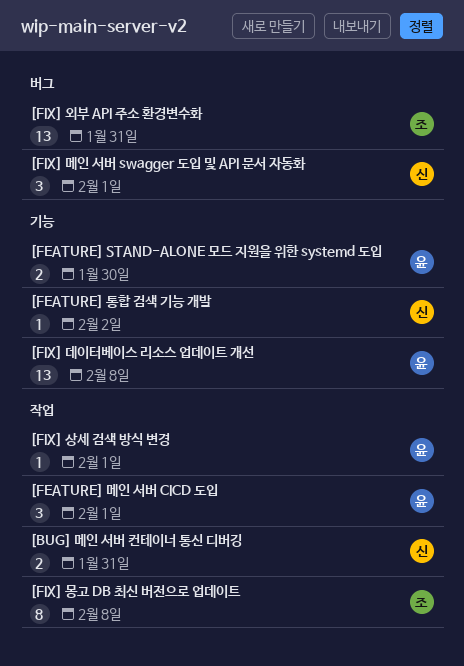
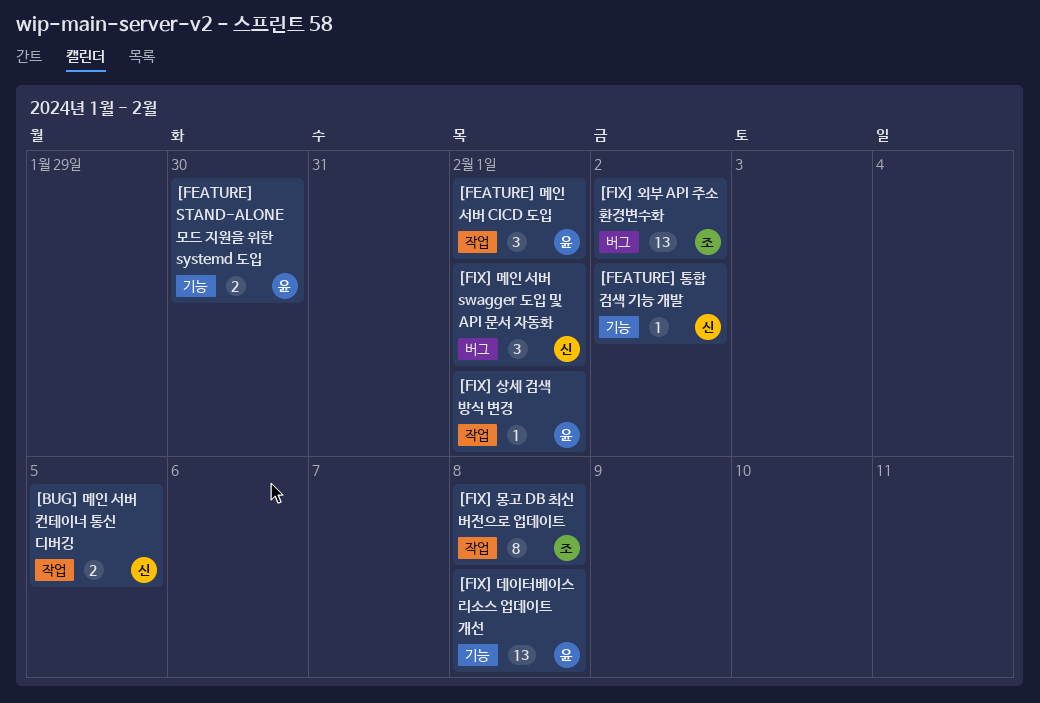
[BUG] 메인 서버 컨테이너 통신 디버깅, due: Jan 31 -> Feb 5
[FIX] 외부 API 주소 환경변수화, due: Jan 31 -> Feb 2

